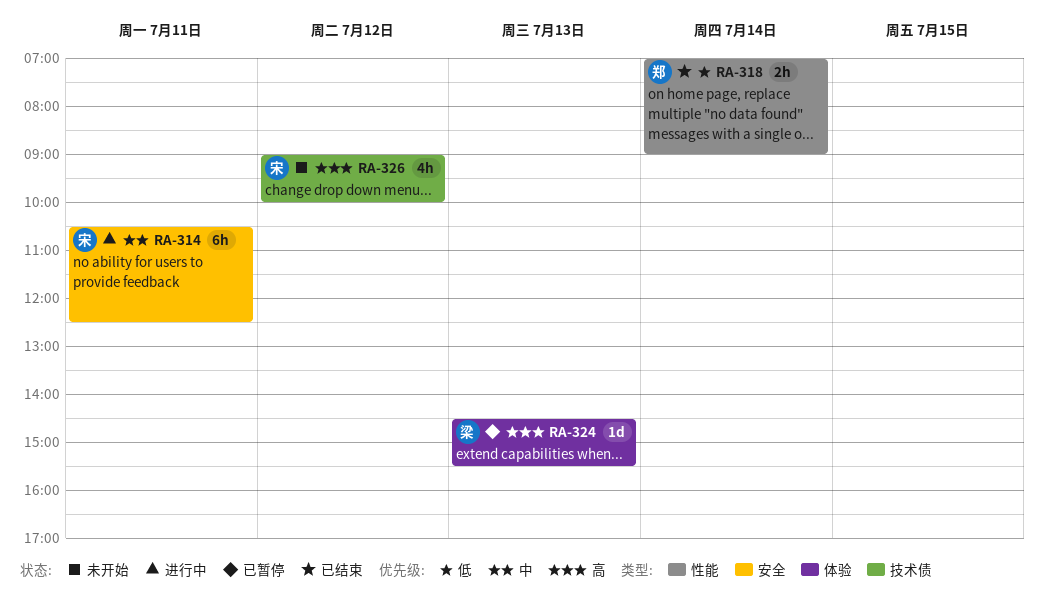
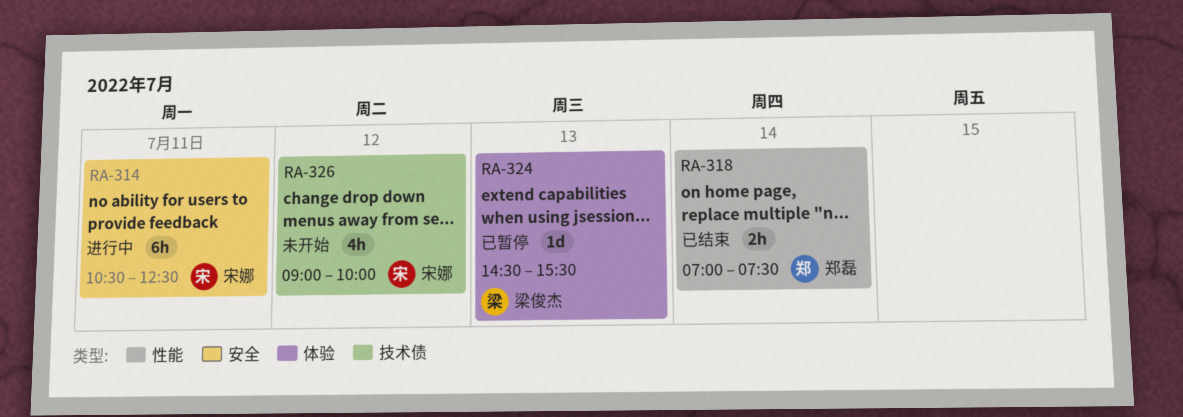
RA-318, ends: 09:00 -> 07:30

